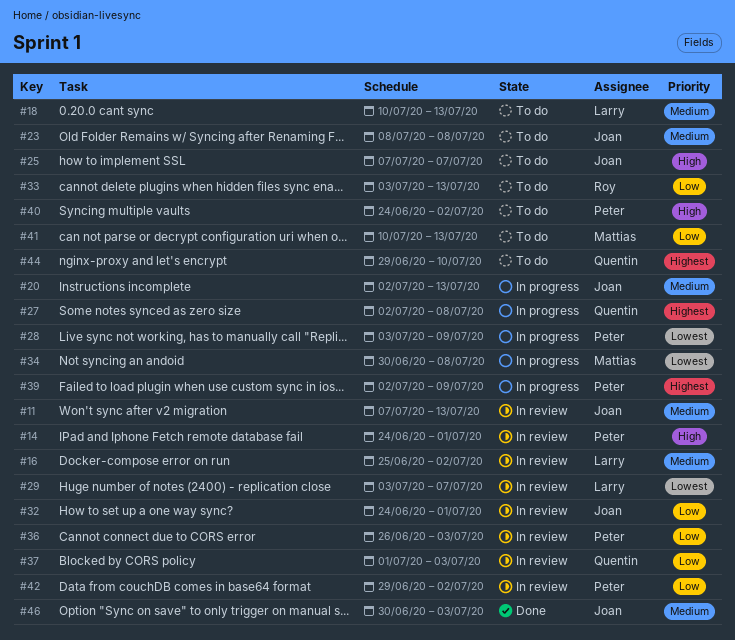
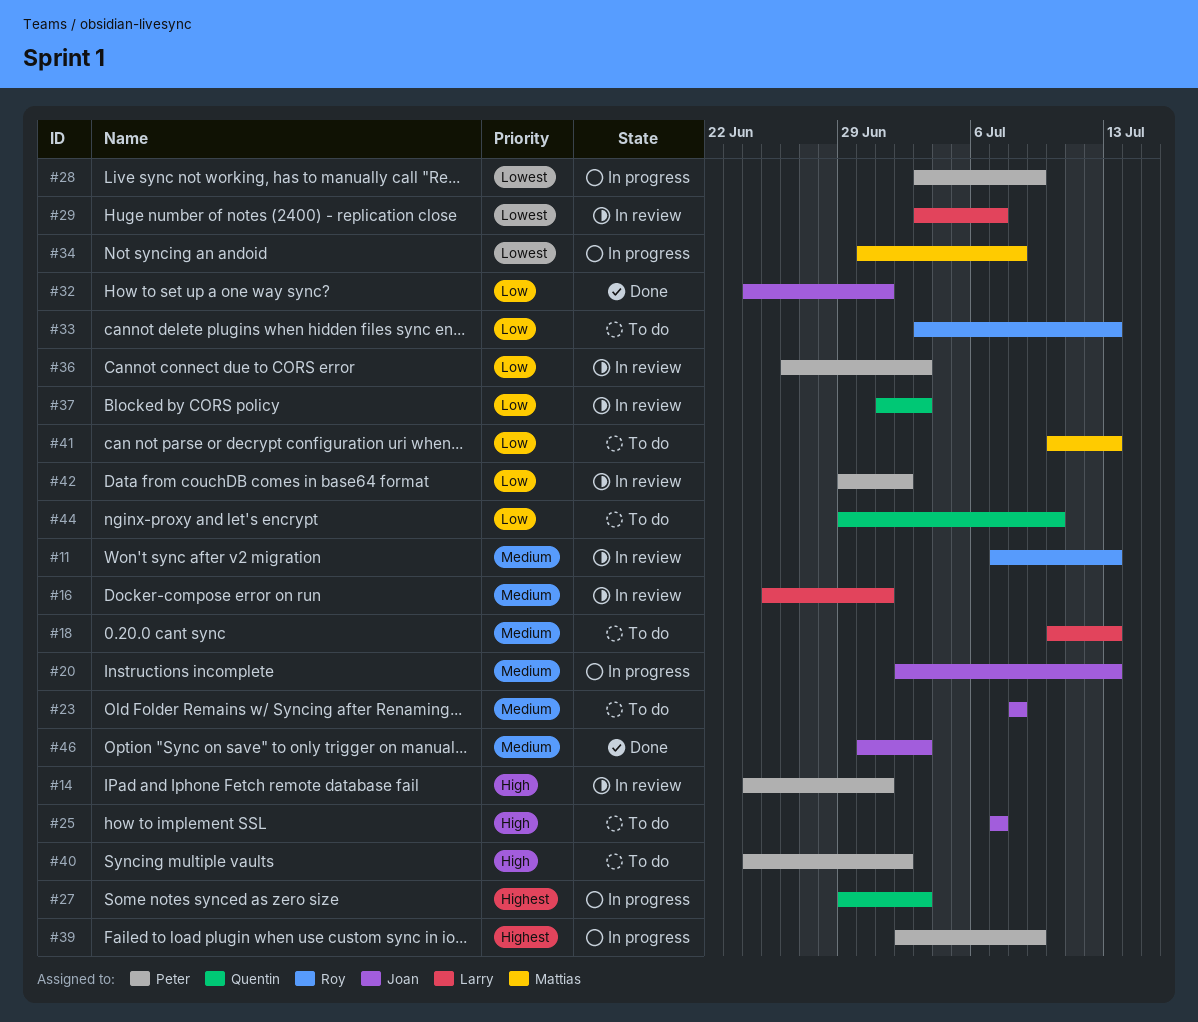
#11, owner: Joan -> Roy
#16, due: Jul 2 -> Jul 1
#27, start: Jul 2 -> Jun 29
#27, due: Jul 8 -> Jul 3
#32, status: In review -> Done
#44, priority: Highest -> Low

